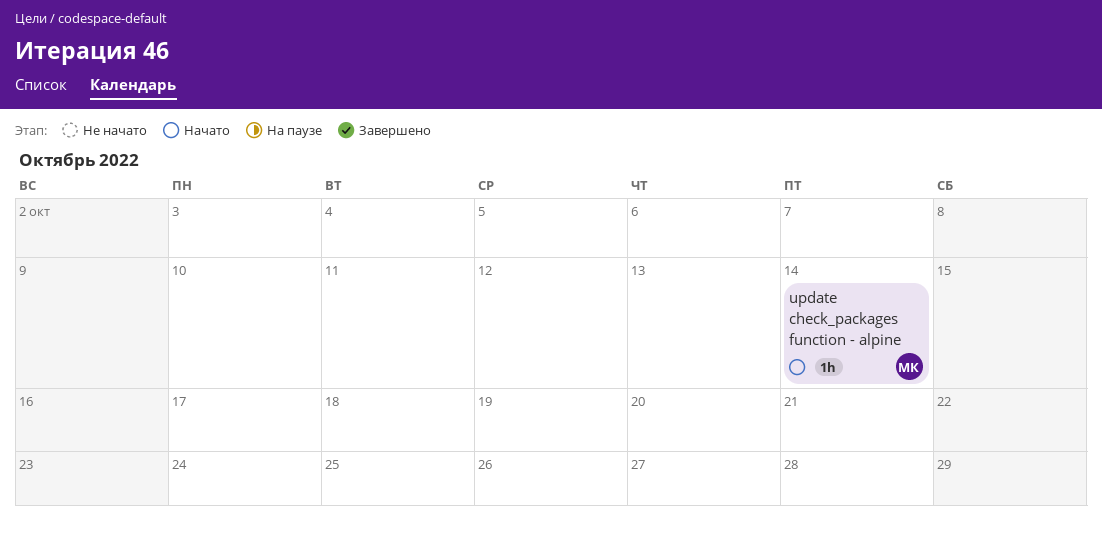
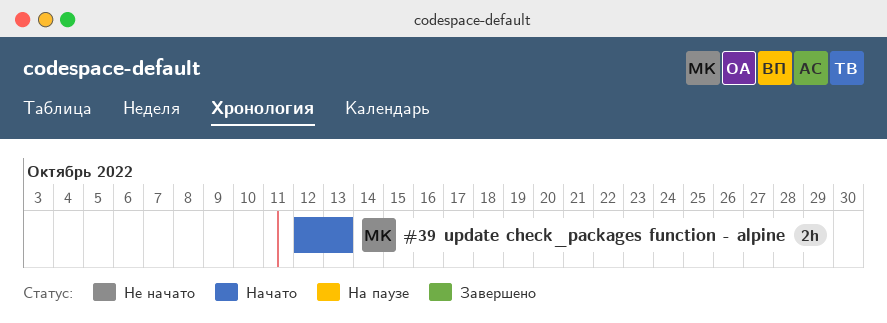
update check_packages function - alpine, estimate: 1h -> 2h
update check_packages function - alpine, due: Oct 14 -> Oct 13

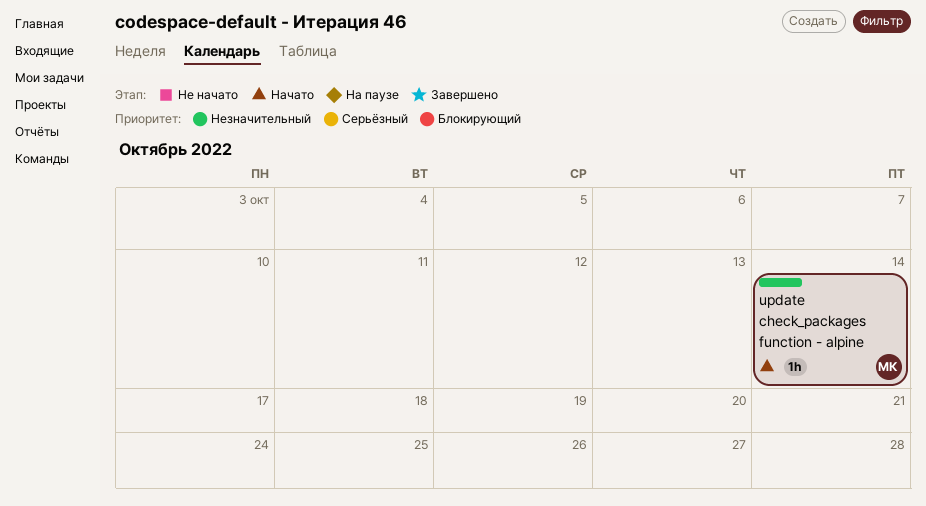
update check_packages function - alpine, estimate: 2h -> 1h
update check_packages function - alpine, due: Oct 13 -> Oct 14

